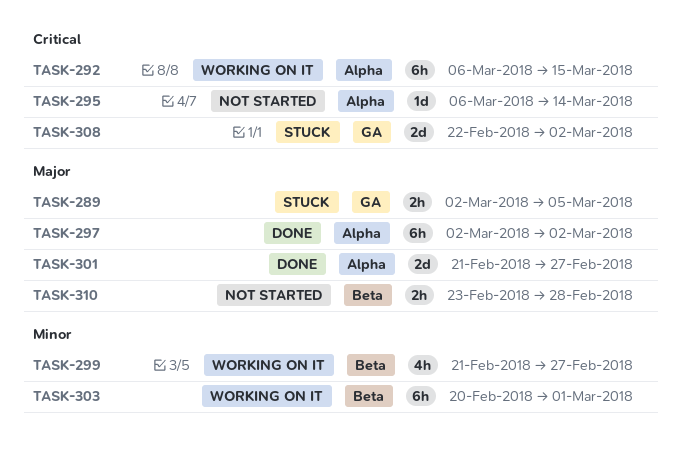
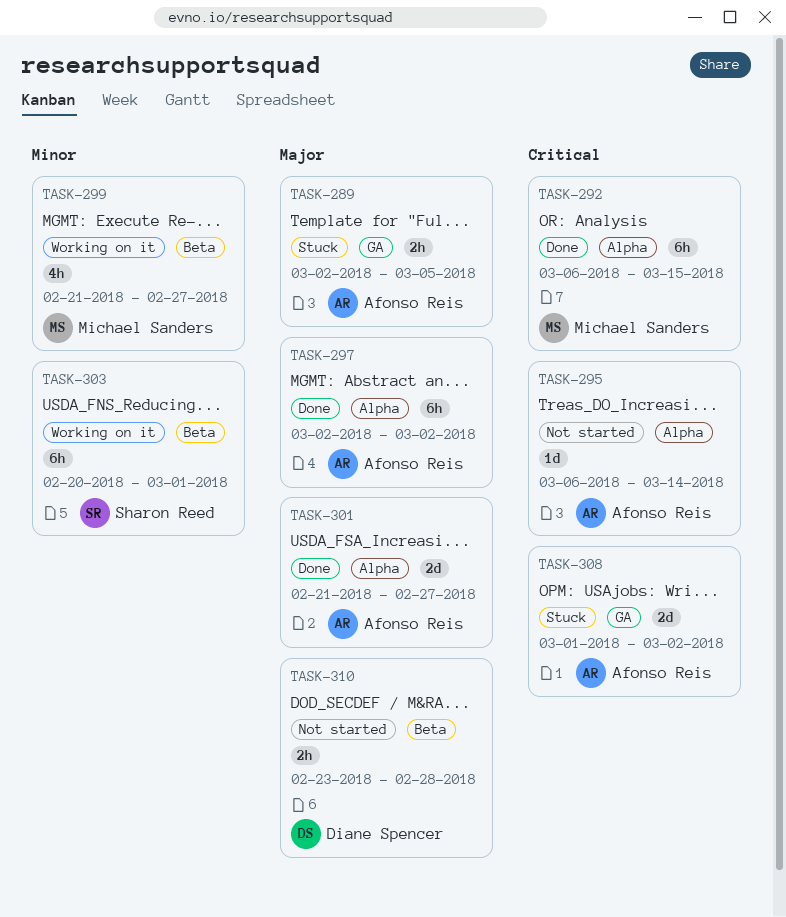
TASK-292, status: Working on it -> Done
TASK-308, start: Feb 22 -> Mar 1

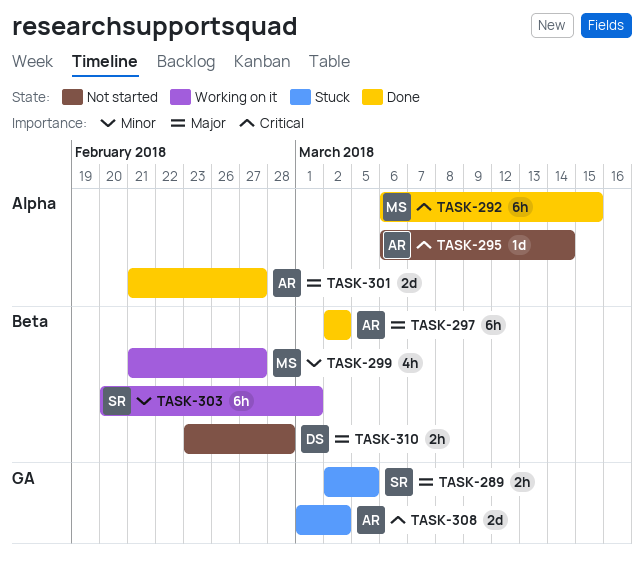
TASK-289, owner: Afonso Reis -> Sharon Reed
TASK-297, label: Alpha -> Beta

